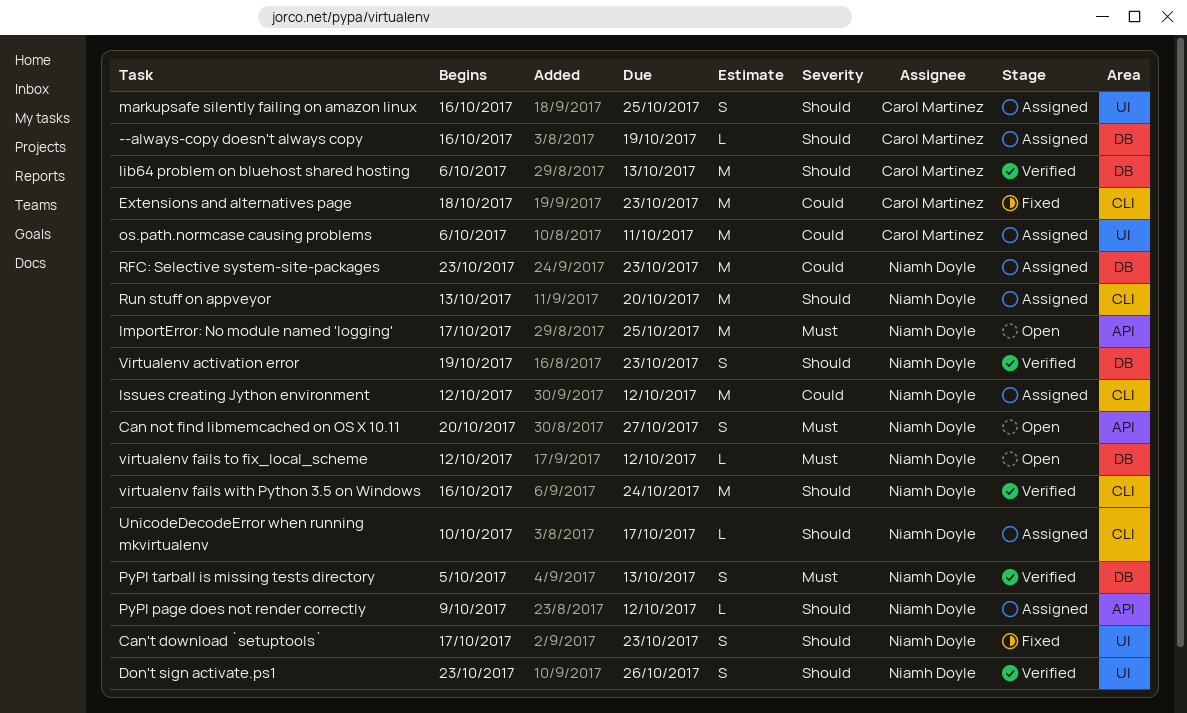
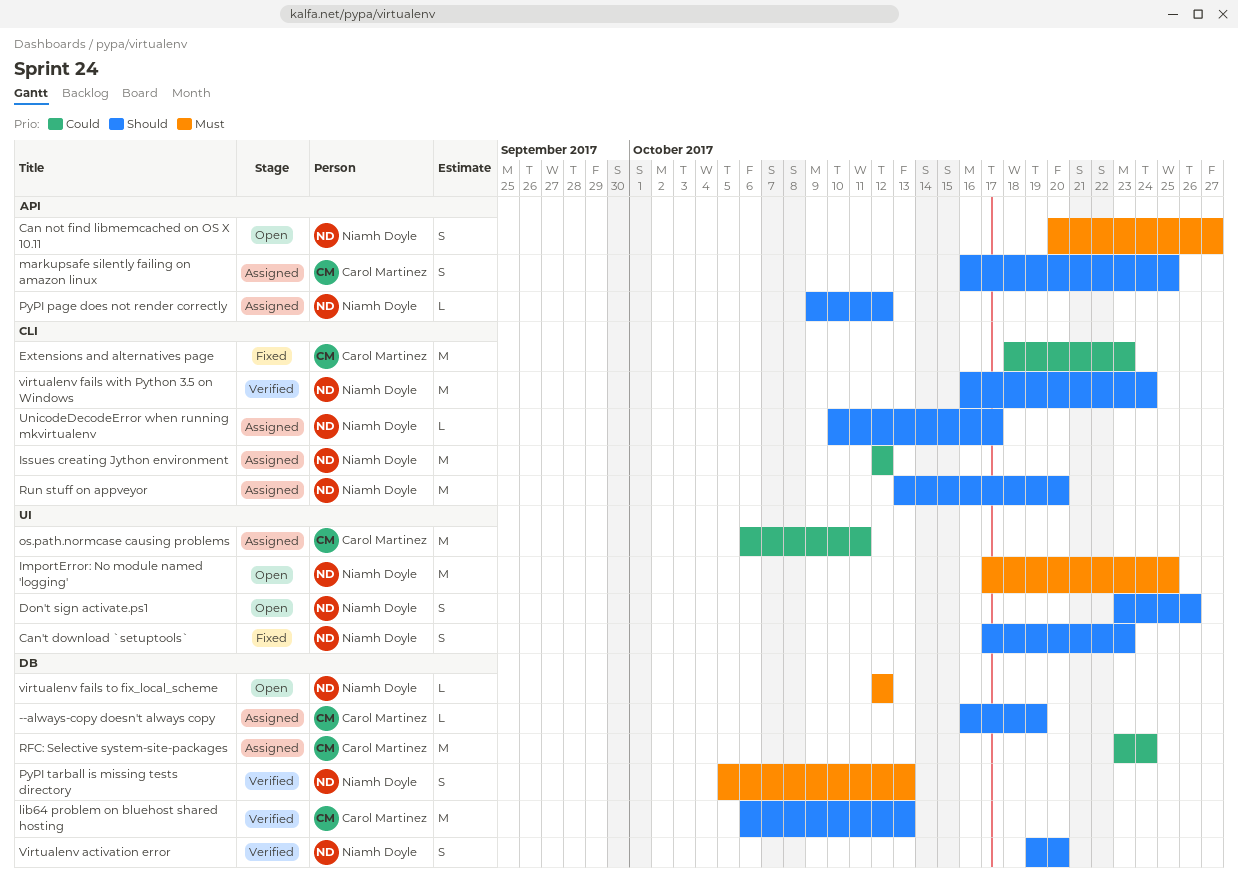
Don't sign activate.ps1, status: Verified -> Open
ImportError: No module named 'logging', label: API -> UI
markupsafe silently failing on amazon linux, label: UI -> API
RFC: Selective system-site-packages, owner: Niamh Doyle -> Carol Martinez
RFC: Selective system-site-packages, due: Oct 23 -> Oct 24
Virtualenv activation error, due: Oct 23 -> Oct 20

